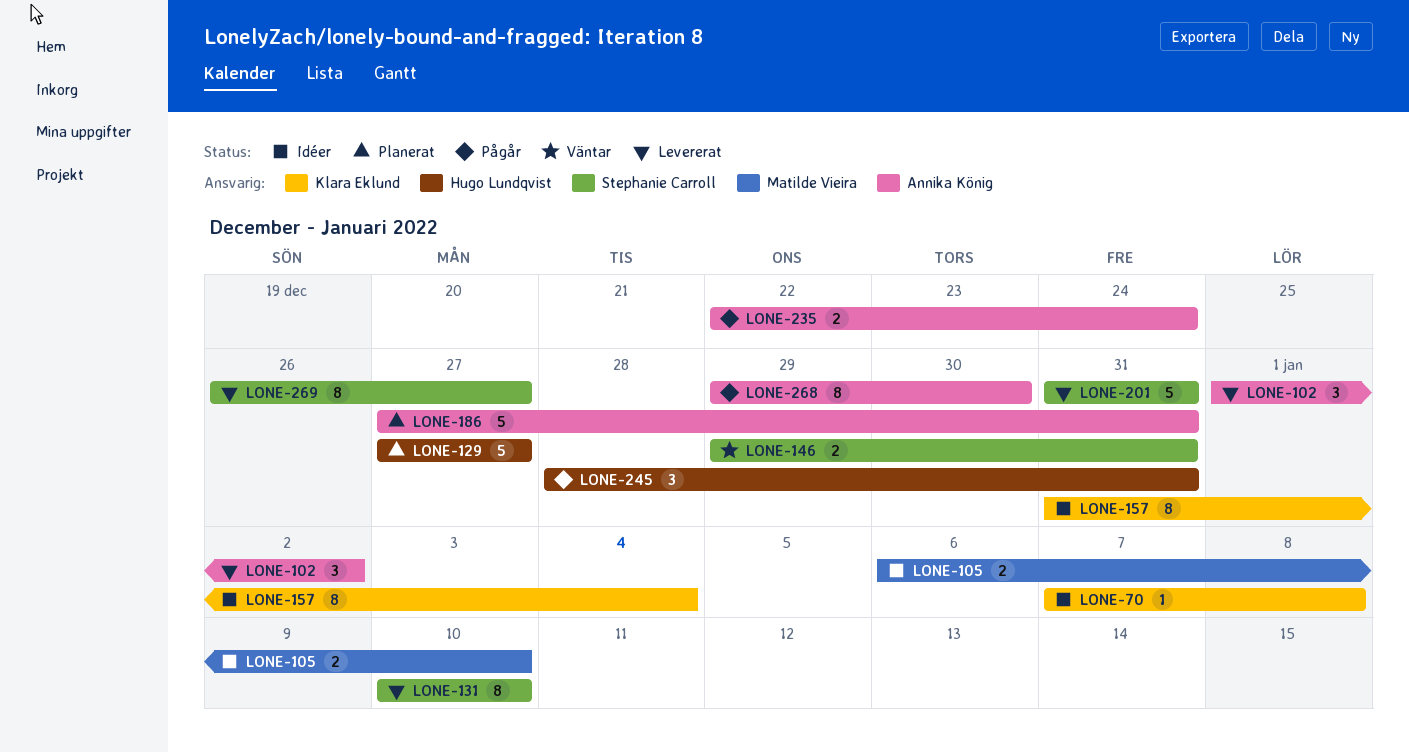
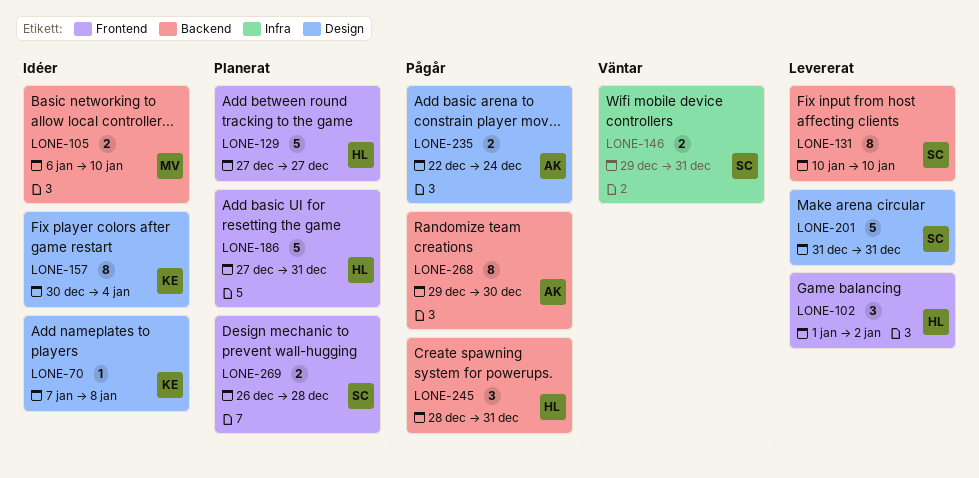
LONE-102, owner: Annika König -> Hugo Lundqvist
LONE-157, start: Dec 31 -> Dec 30
LONE-186, owner: Annika König -> Hugo Lundqvist
LONE-269, status: Levererat -> Planerat
LONE-269, estimate: 8 -> 2
LONE-269, due: Dec 27 -> Dec 28

